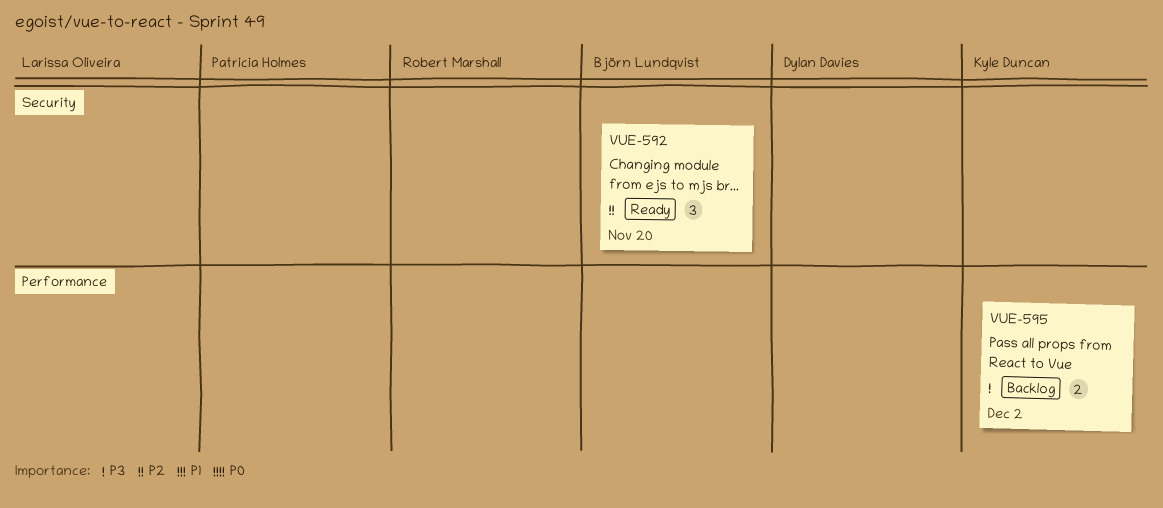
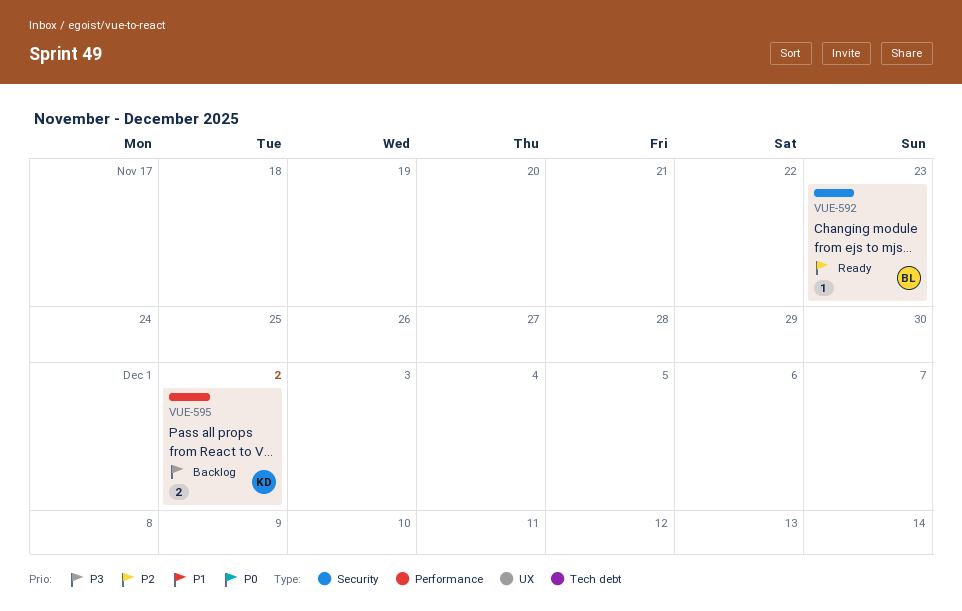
VUE-592, estimate: 3 -> 1
VUE-592, due: Nov 20 -> Nov 23

